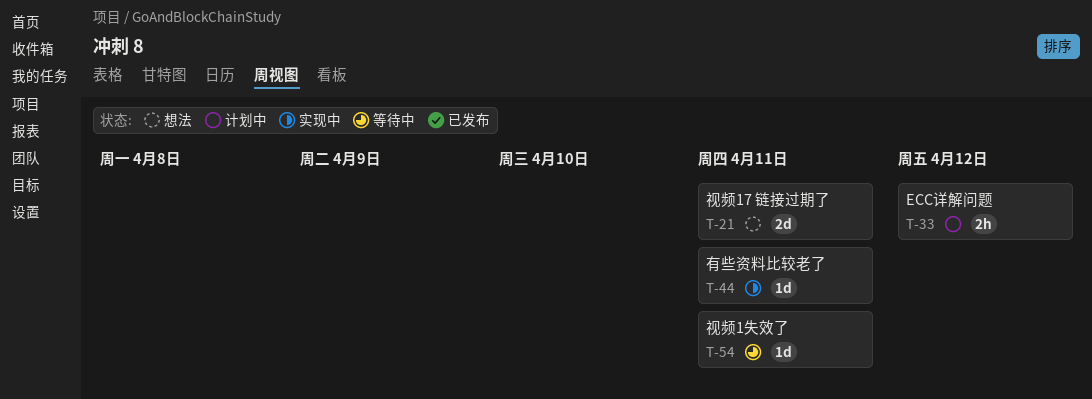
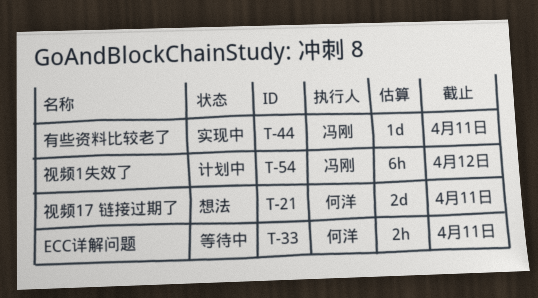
T-33, status: 计划中 -> 等待中
T-33, due: Apr 12 -> Apr 11
T-54, status: 等待中 -> 计划中
T-54, estimate: 1d -> 6h
T-54, due: Apr 11 -> Apr 12

